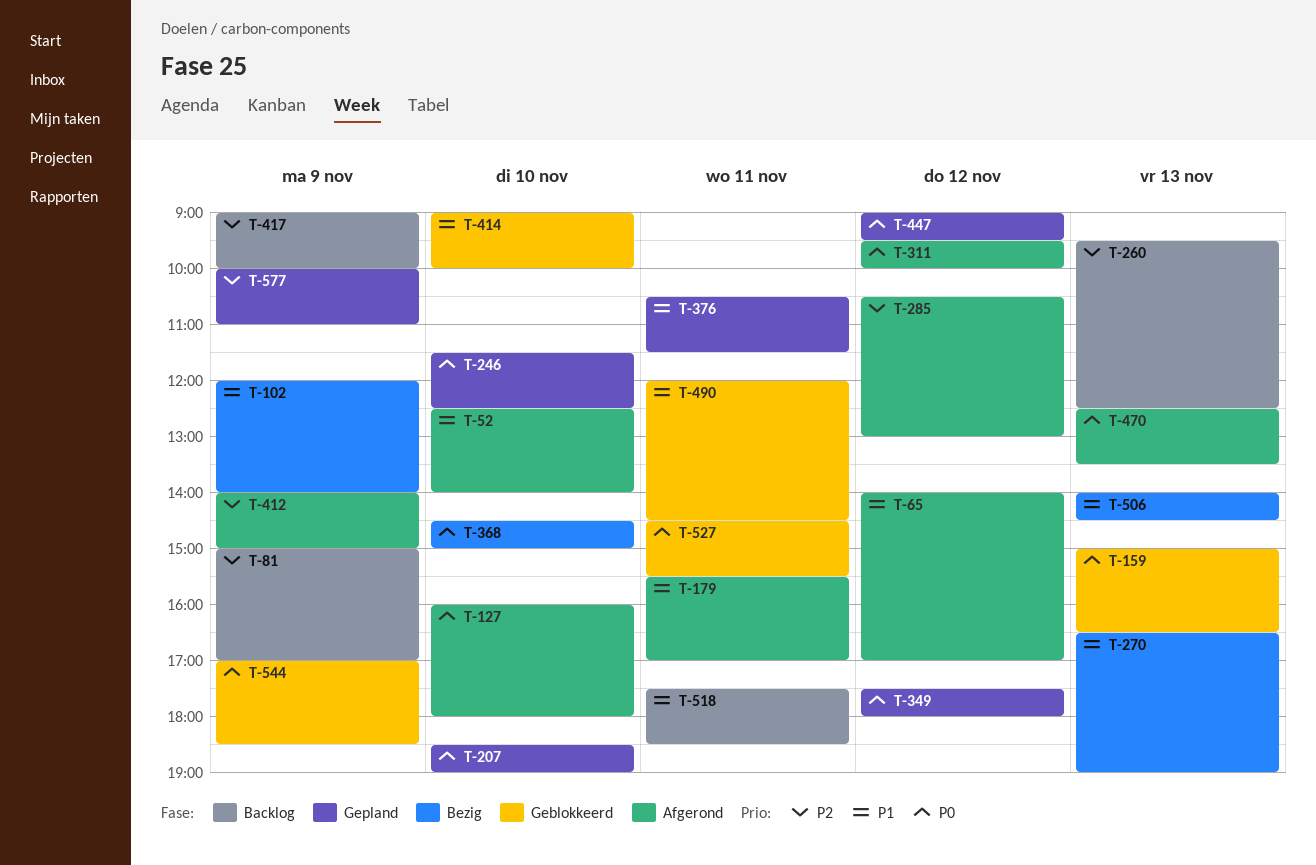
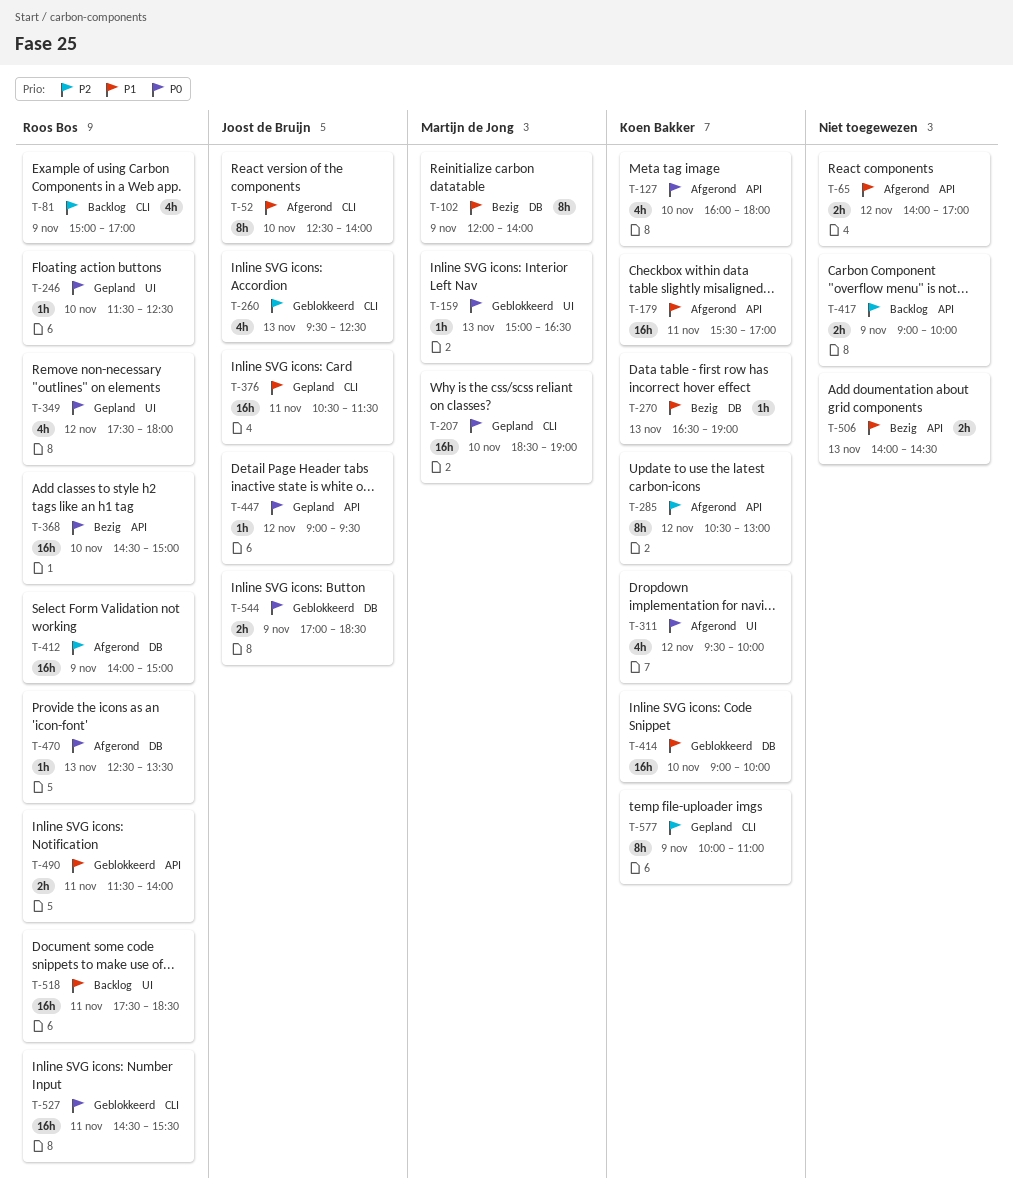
T-260, status: Backlog -> Geblokkeerd
T-490, begins: 12:00 -> 11:30
T-490, ends: 14:30 -> 14:00

